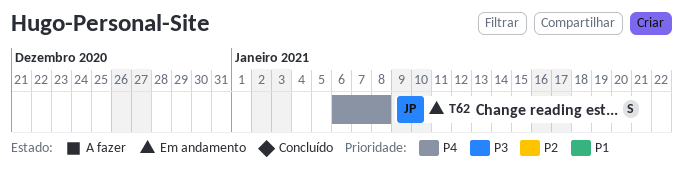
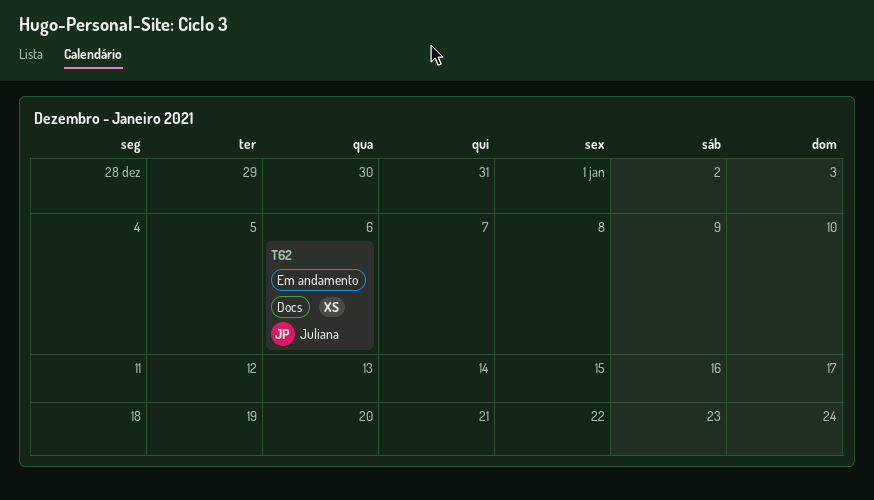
T62, estimate: S -> XS
T62, due: Jan 8 -> Jan 6

